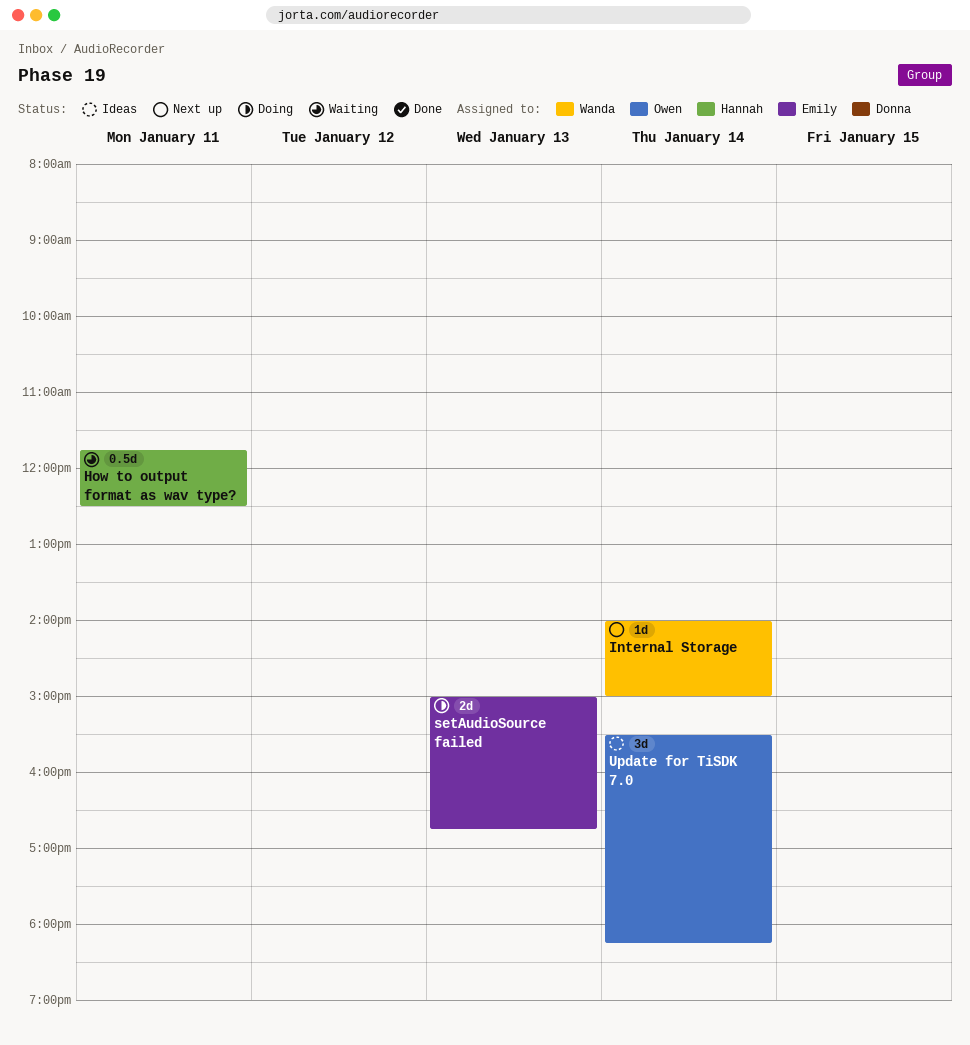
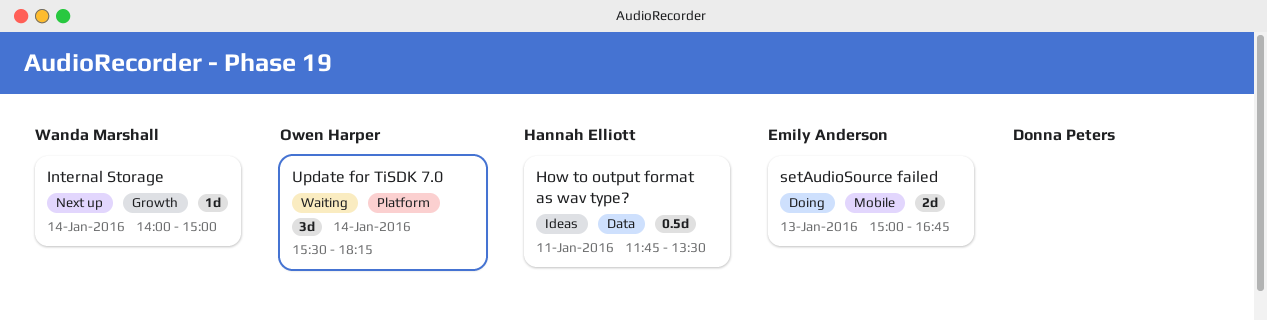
How to output format as wav type?, status: Waiting -> Ideas
How to output format as wav type?, ends: 12:30 -> 13:30
Update for TiSDK 7.0, status: Ideas -> Waiting

